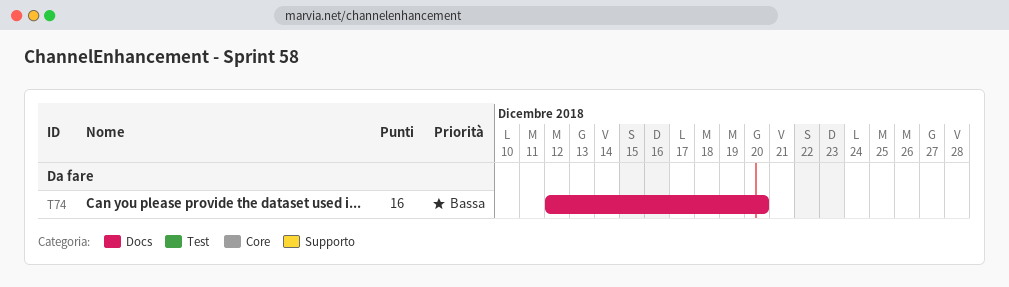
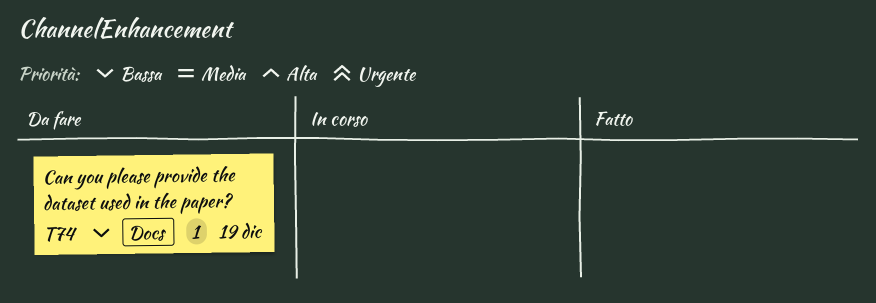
T74, estimate: 16 -> 1
T74, due: Dec 20 -> Dec 19

